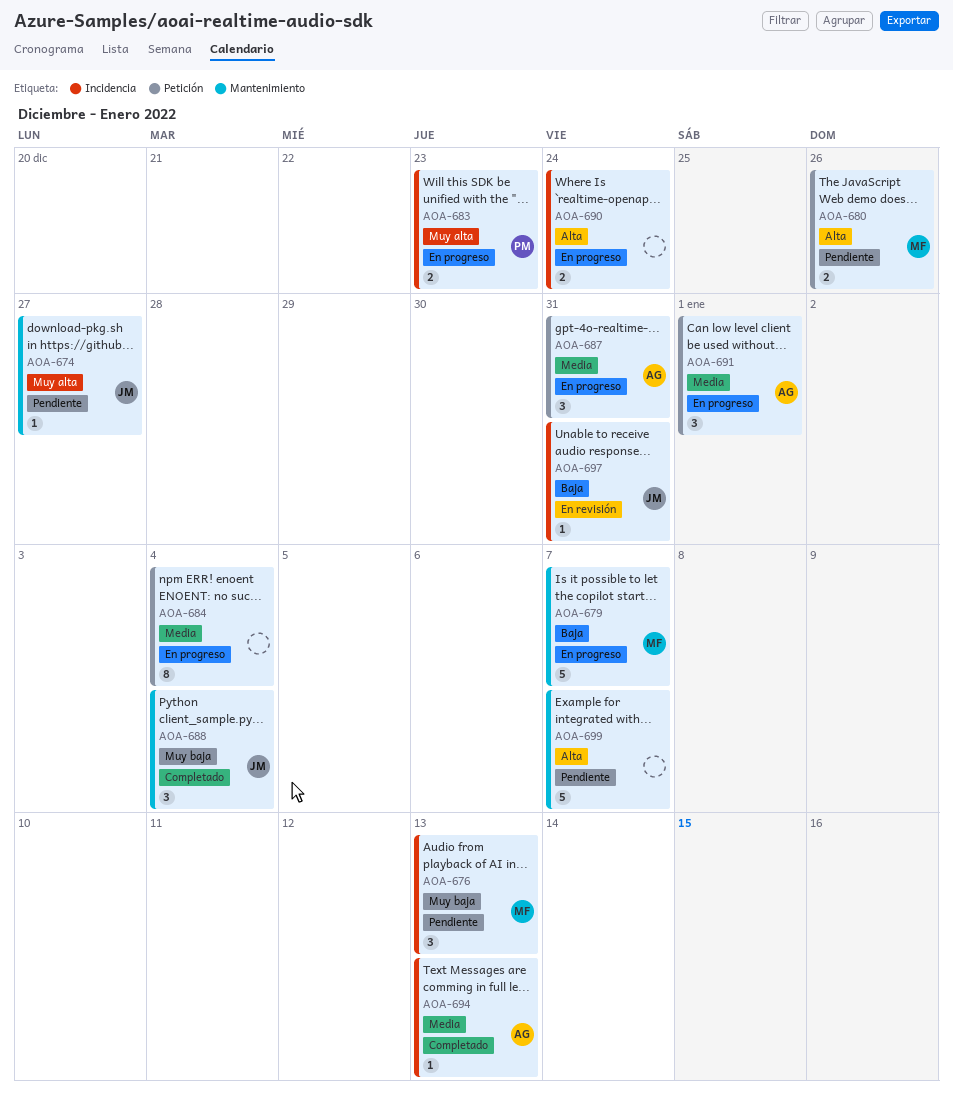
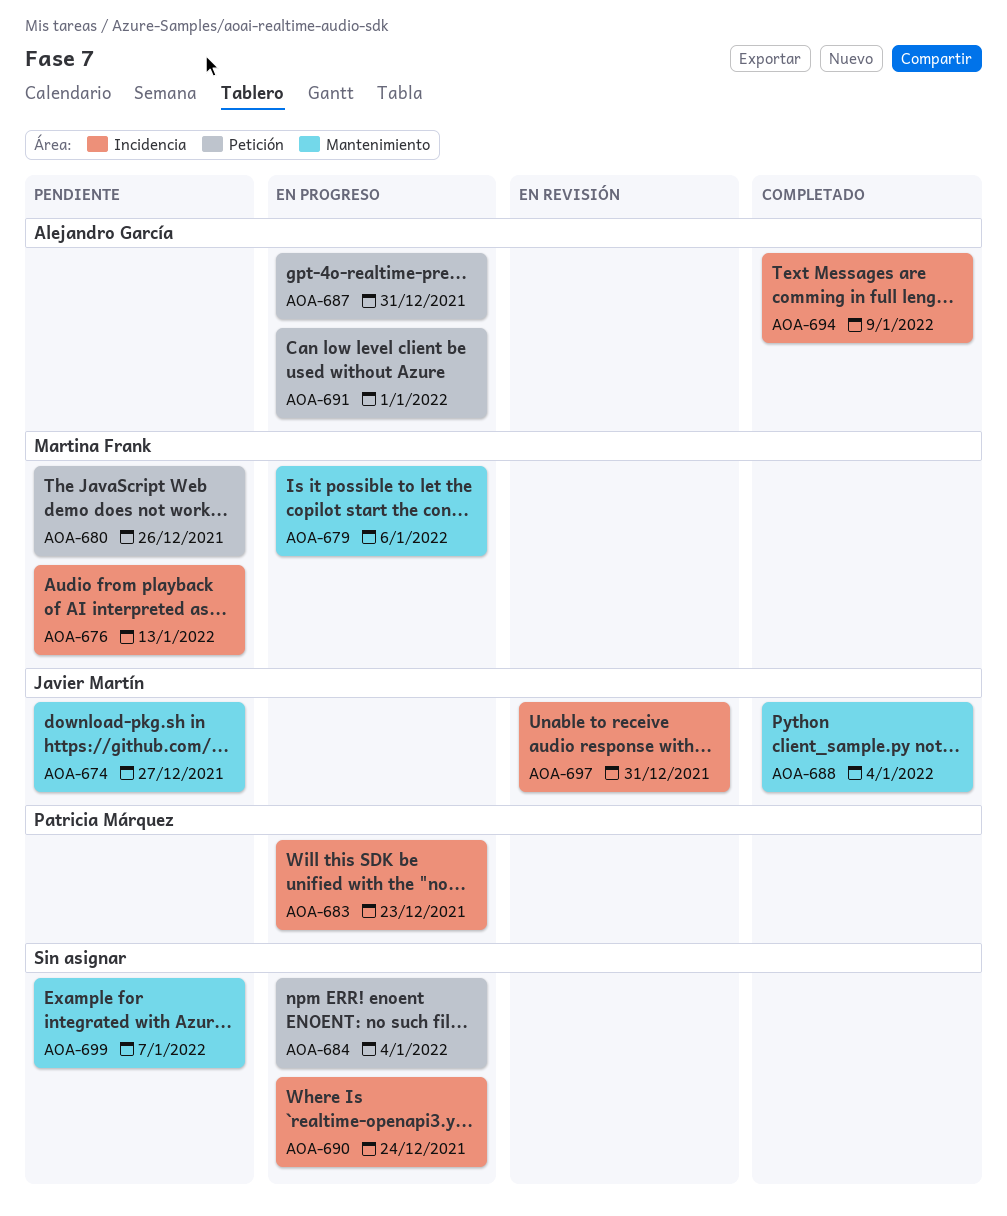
AOA-679, due: Jan 7 -> Jan 6
AOA-694, due: Jan 13 -> Jan 9

